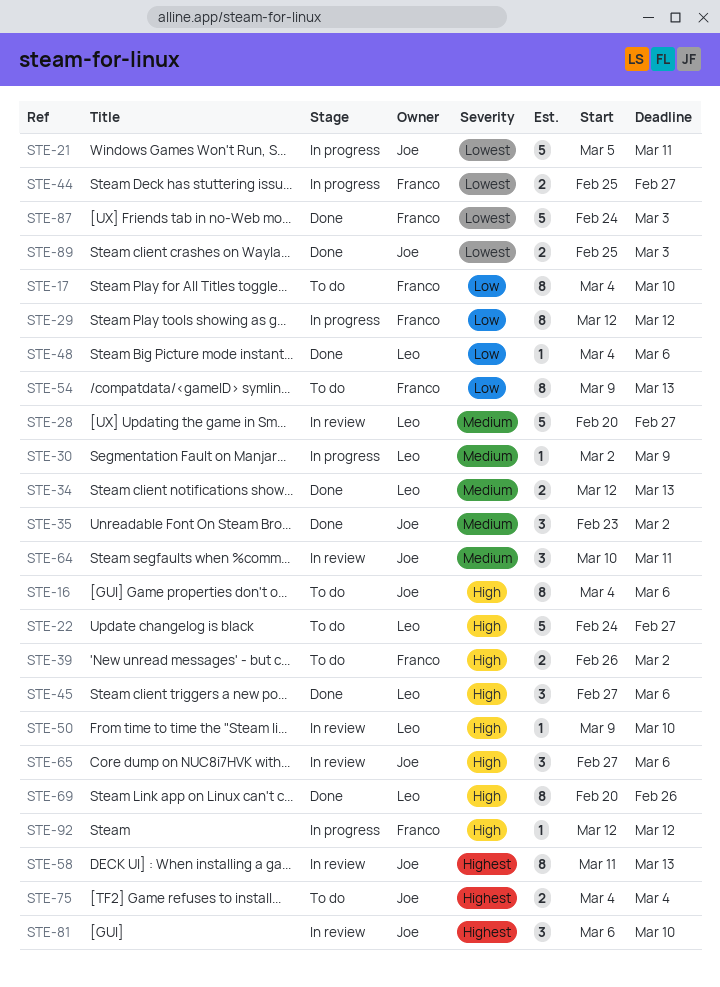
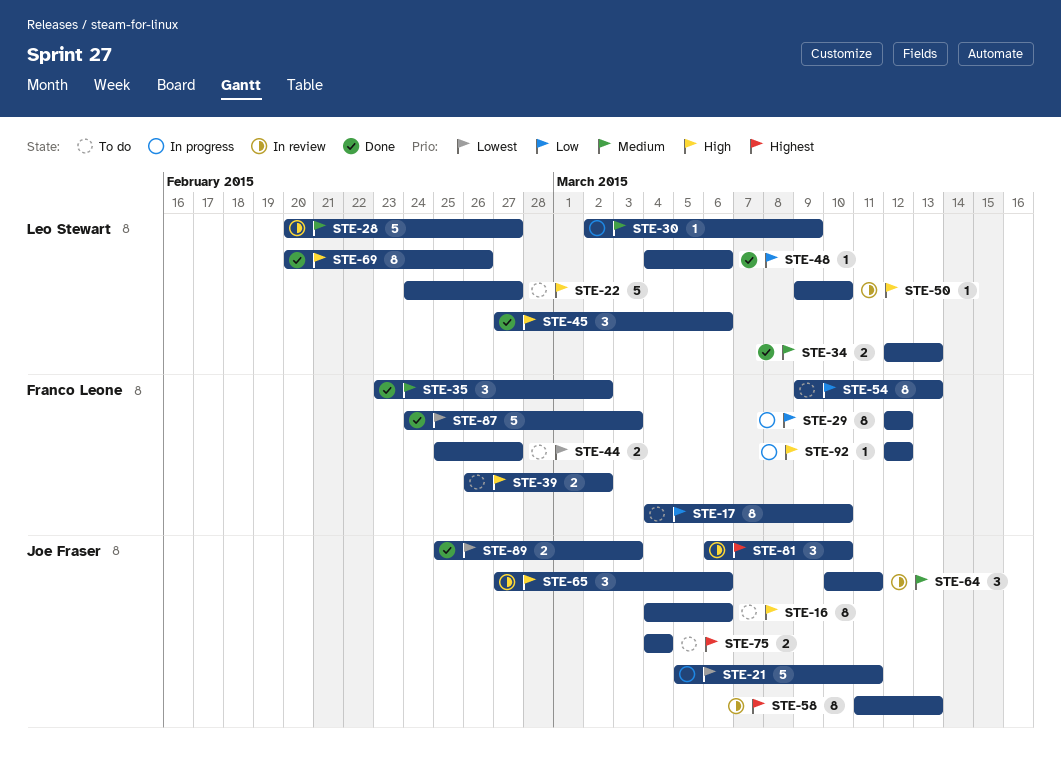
STE-35, owner: Joe Fraser -> Franco Leone
STE-44, status: In progress -> To do

